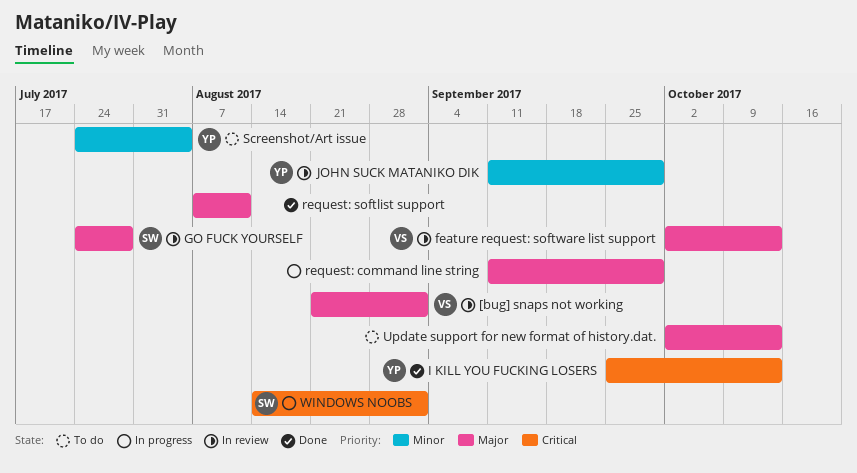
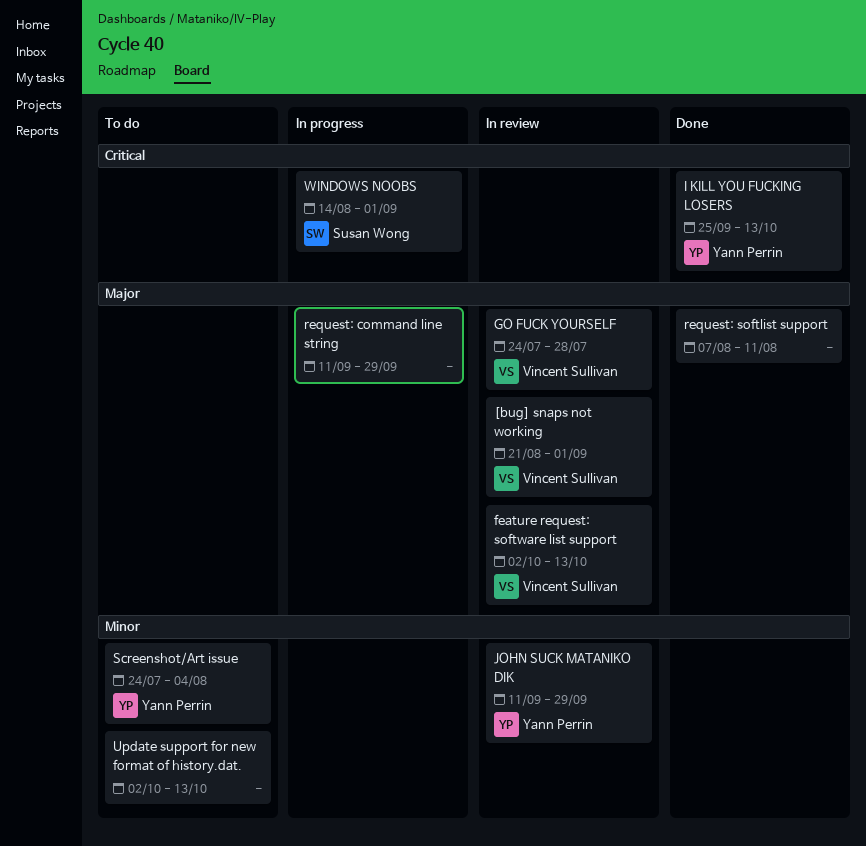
GO FUCK YOURSELF, owner: Susan Wong -> Vincent Sullivan
Update support for new format of history.dat., priority: Major -> Minor

